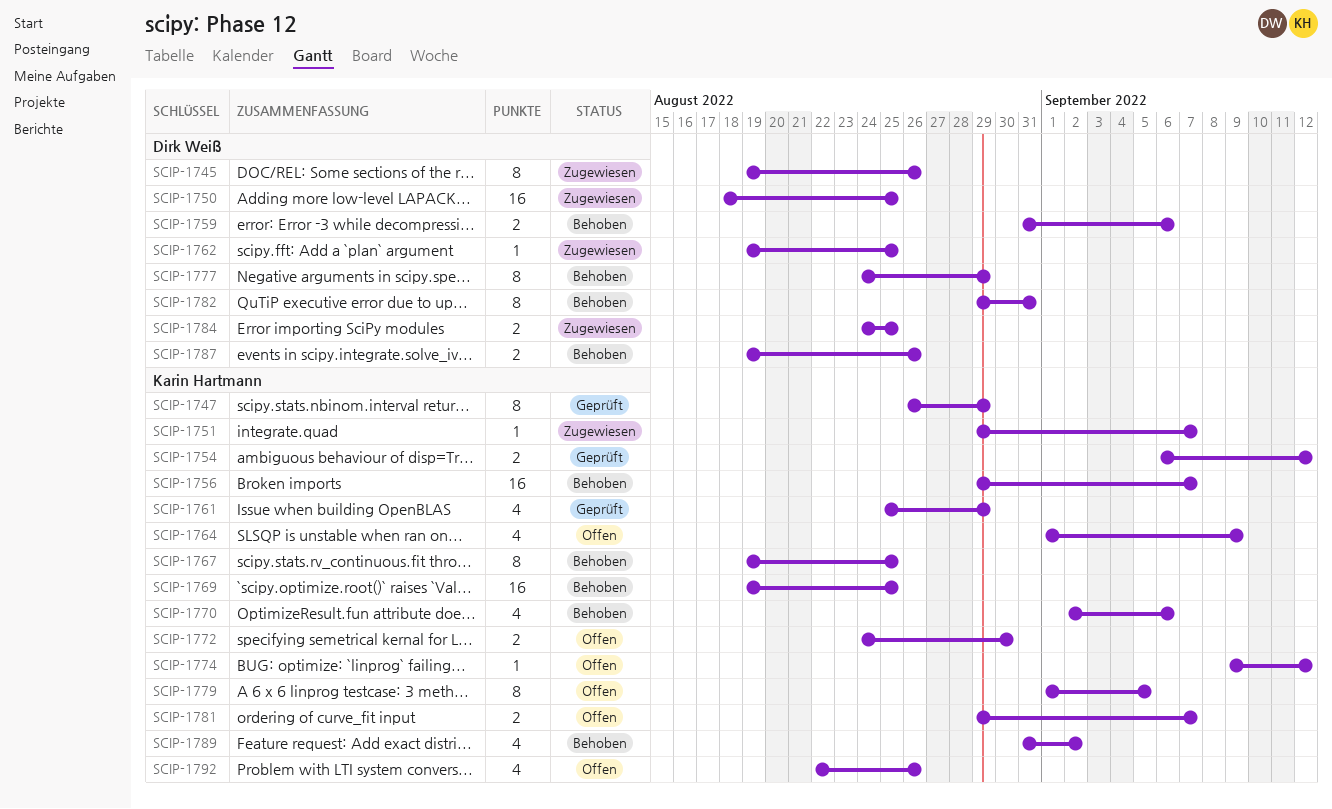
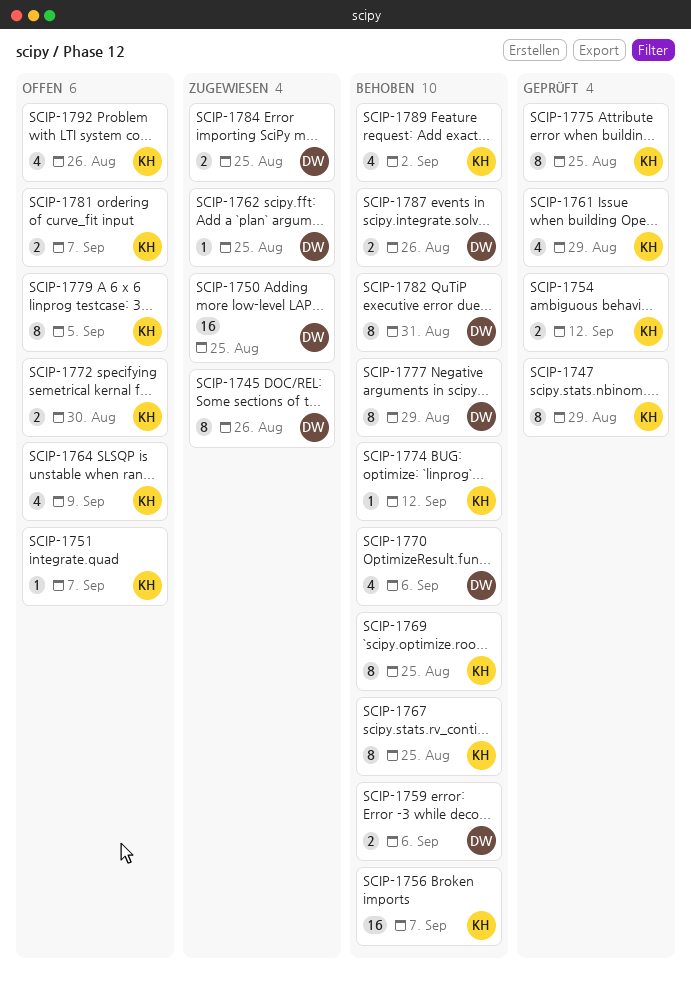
SCIP-1751, status: Zugewiesen -> Offen
SCIP-1769, estimate: 16 -> 8
SCIP-1770, owner: Karin Hartmann -> Dirk Weiß
SCIP-1774, status: Offen -> Behoben
SCIP-1775: none -> present

